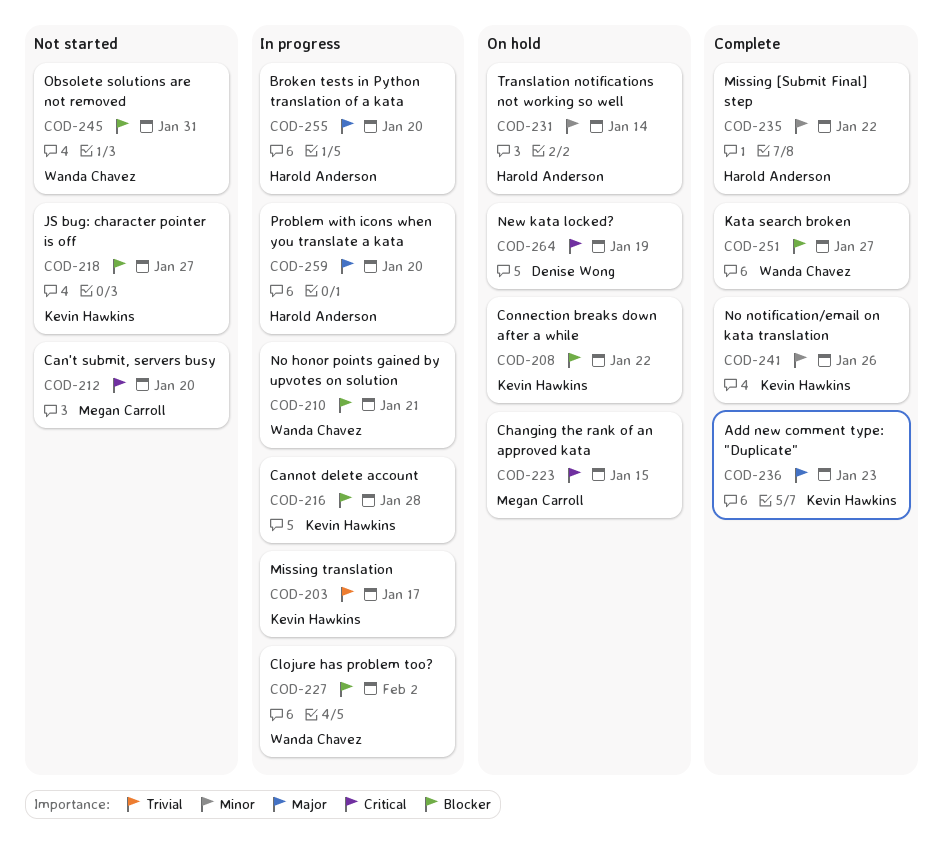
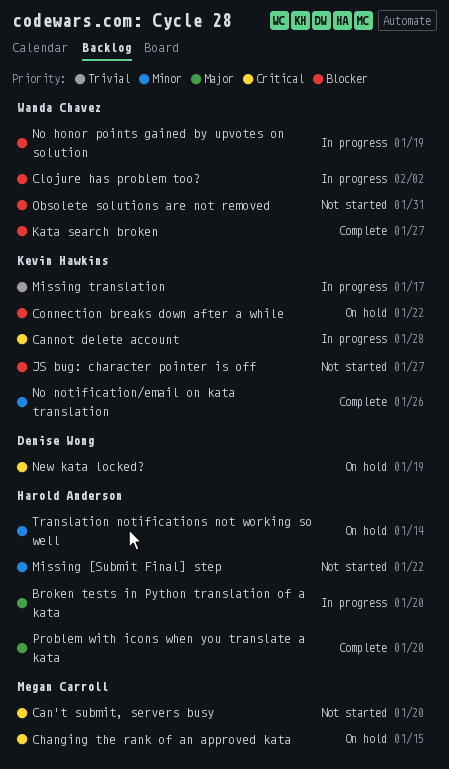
Add new comment type: "Duplicate": present -> none
Cannot delete account, priority: Blocker -> Critical
Missing [Submit Final] step, status: Complete -> Not started
No honor points gained by upvotes on solution, due: Jan 21 -> Jan 19
Problem with icons when you translate a kata, status: In progress -> Complete

